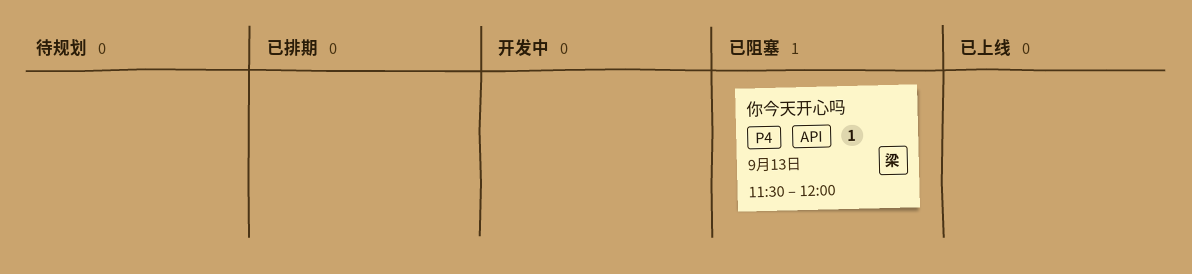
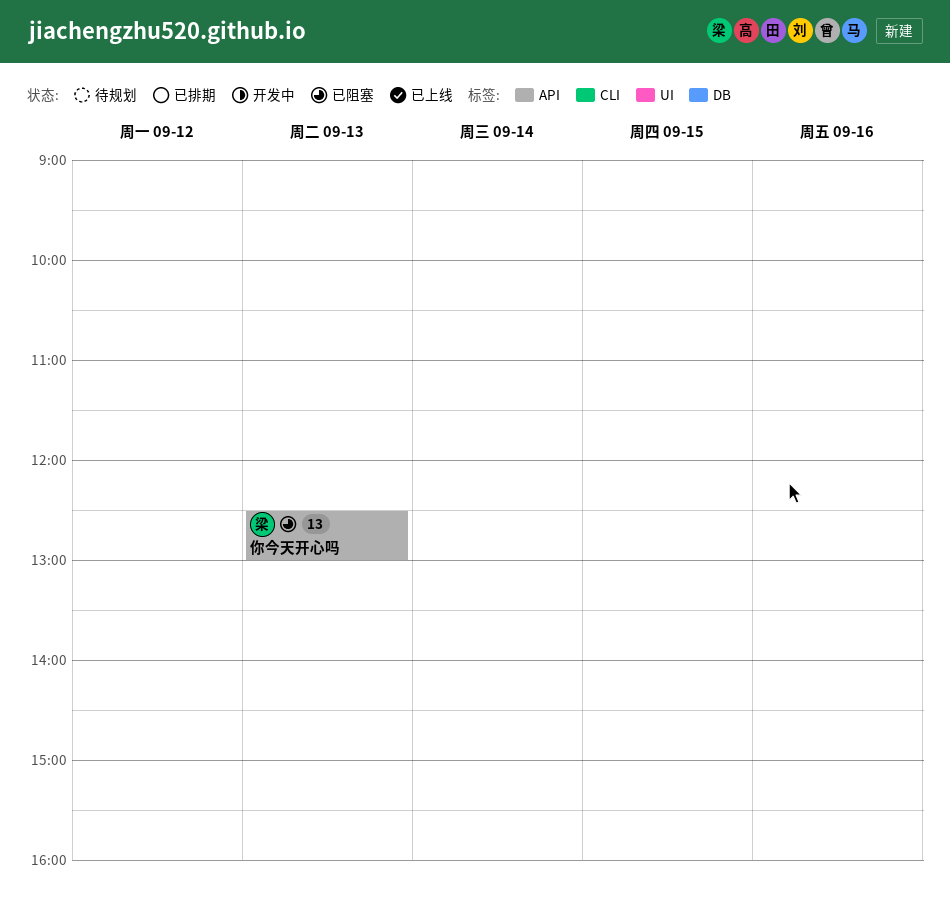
你今天开心吗, estimate: 1 -> 13
你今天开心吗, begins: 11:30 -> 12:30
你今天开心吗, ends: 12:00 -> 13:00

